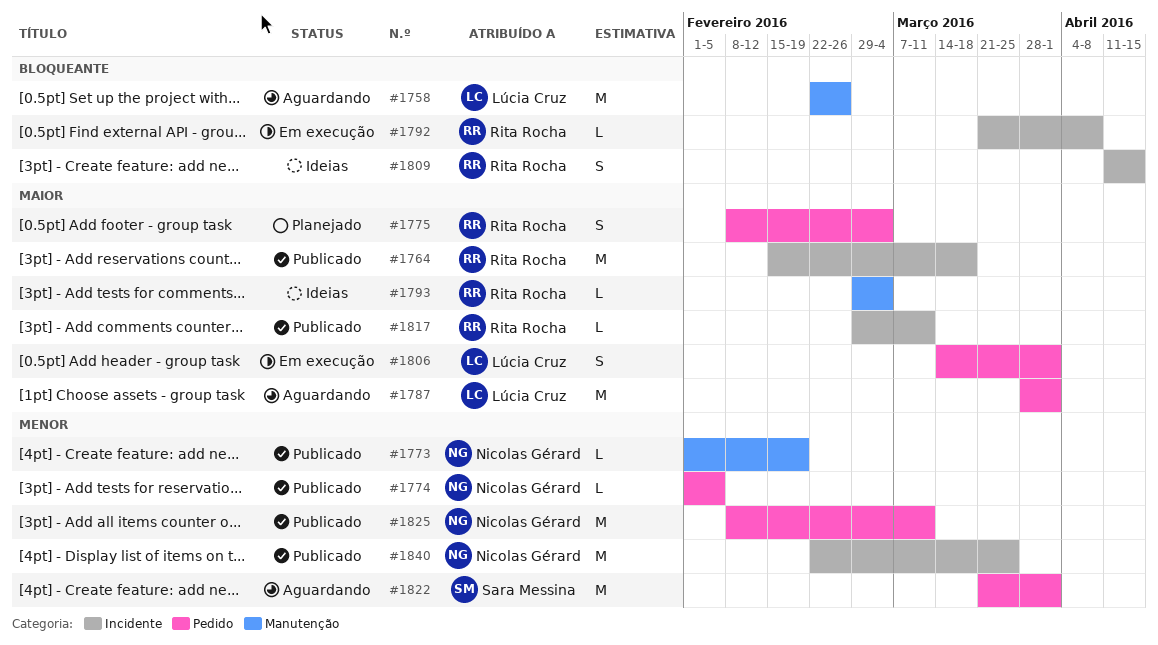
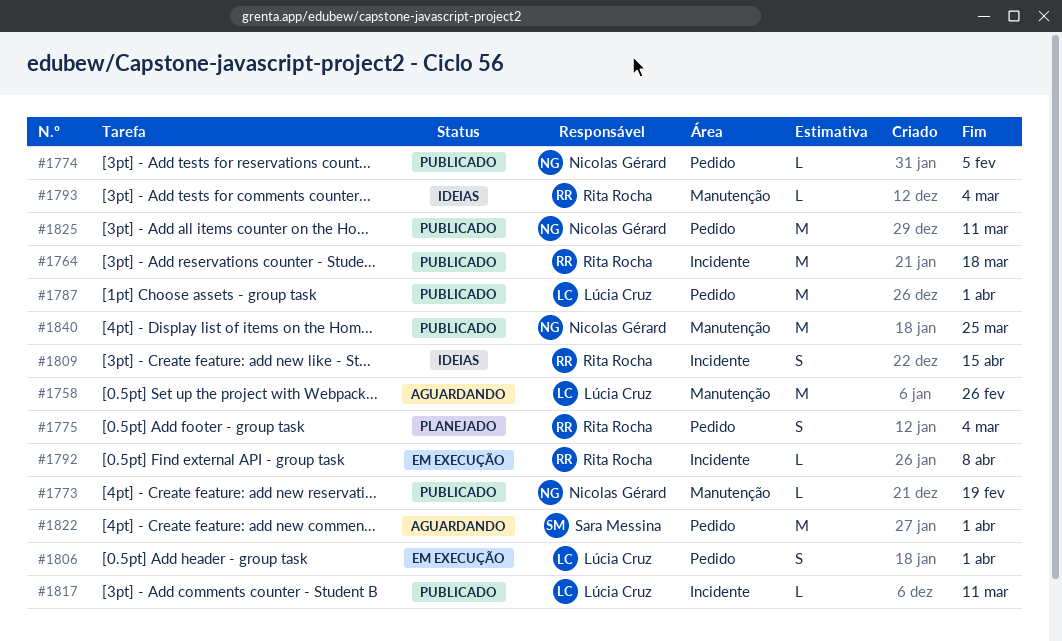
#1787, status: Aguardando -> Publicado
#1817, owner: Rita Rocha -> Lúcia Cruz
#1840, label: Incidente -> Manutenção

